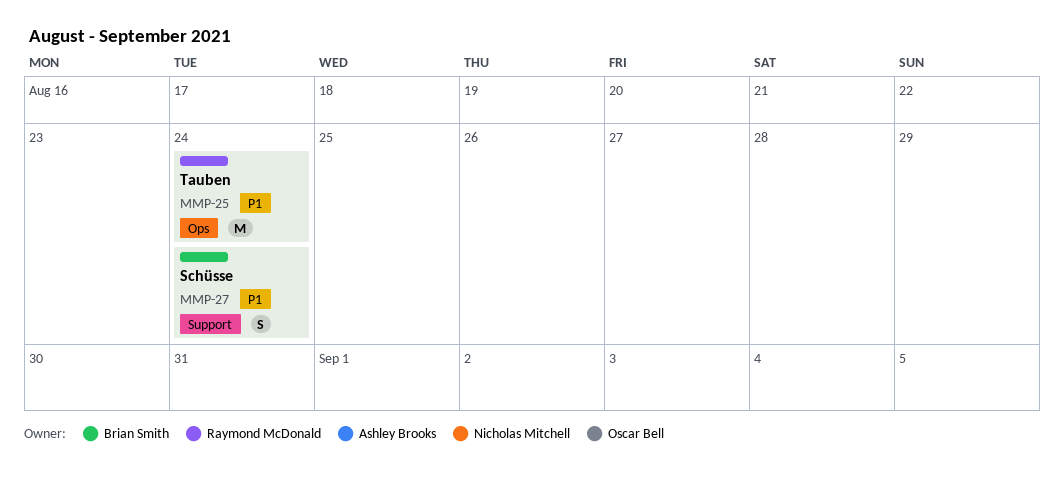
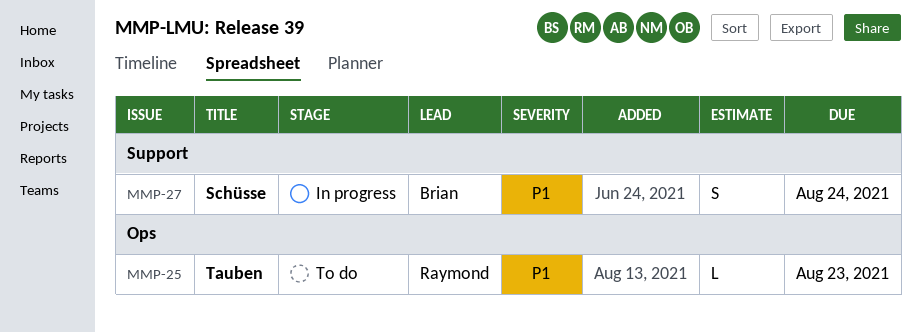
MMP-25, estimate: M -> L
MMP-25, due: Aug 24 -> Aug 23

